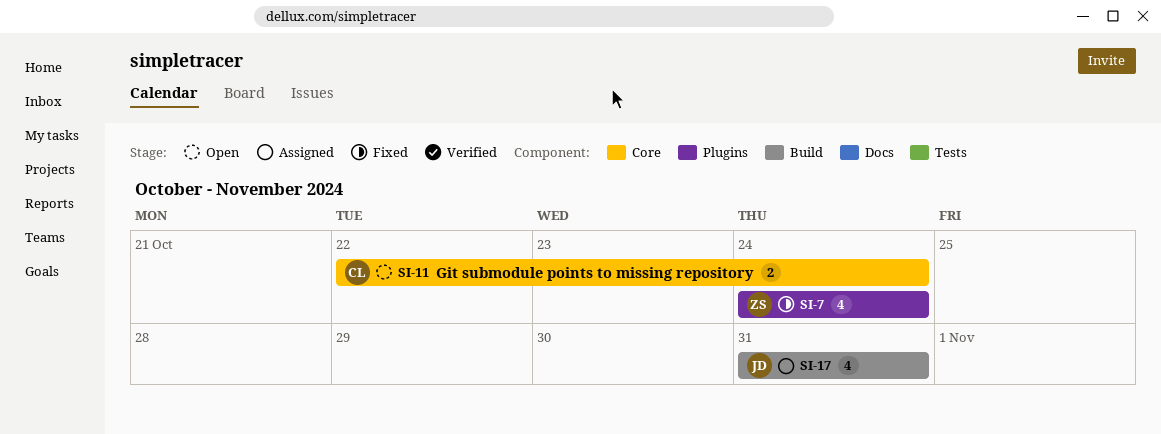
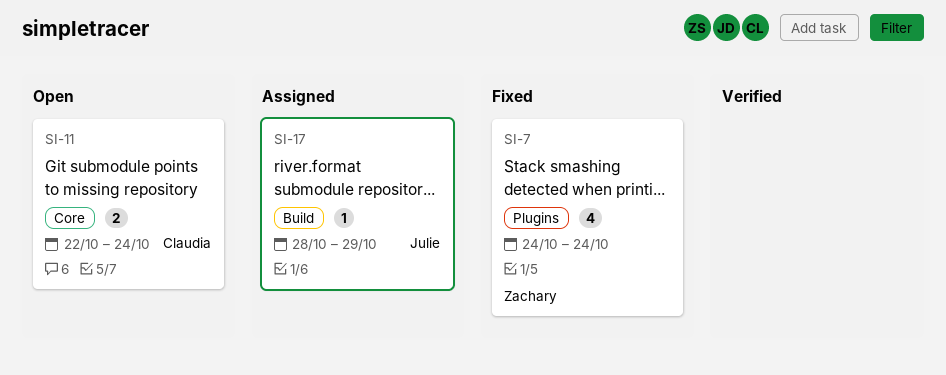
SI-17, estimate: 4 -> 1
SI-17, start: Oct 31 -> Oct 28
SI-17, due: Oct 31 -> Oct 29

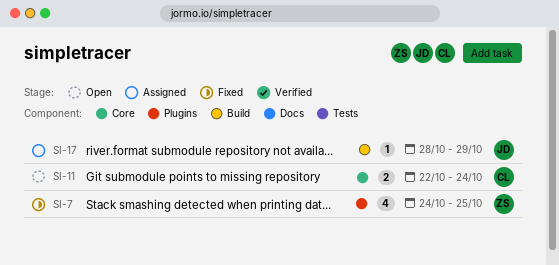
SI-7, due: Oct 24 -> Oct 25

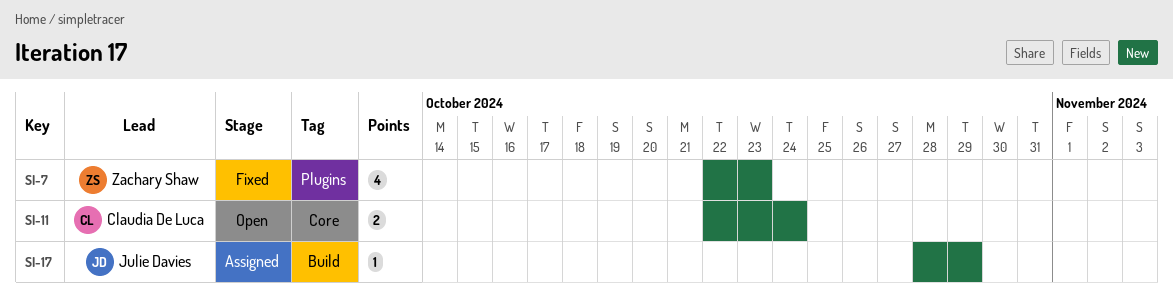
SI-7, start: Oct 24 -> Oct 22
SI-7, due: Oct 25 -> Oct 23

